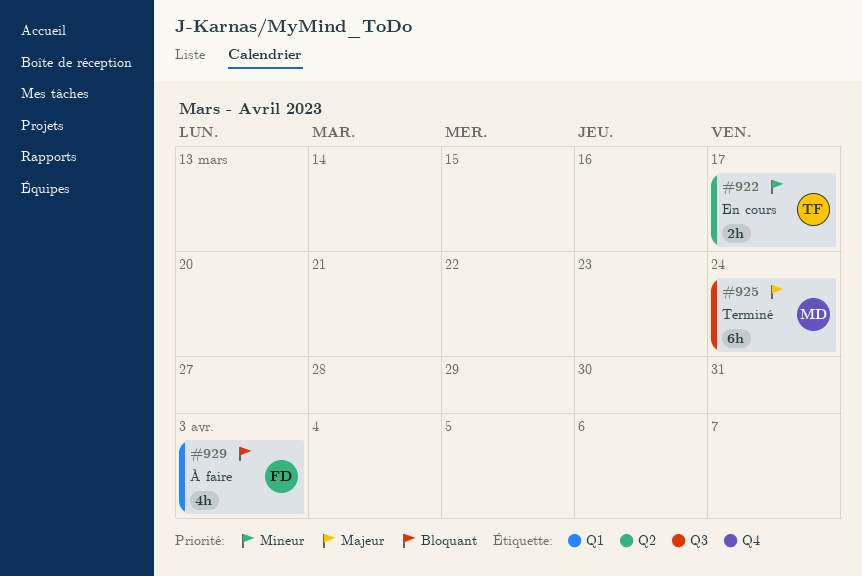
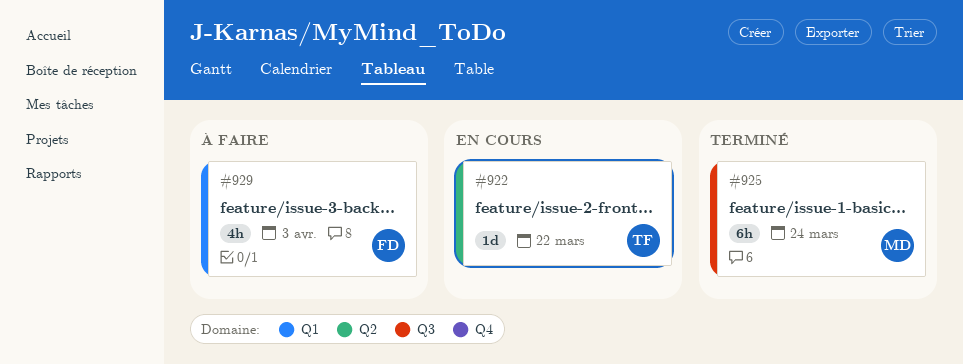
#922, estimate: 2h -> 1d
#922, due: Mar 17 -> Mar 22

